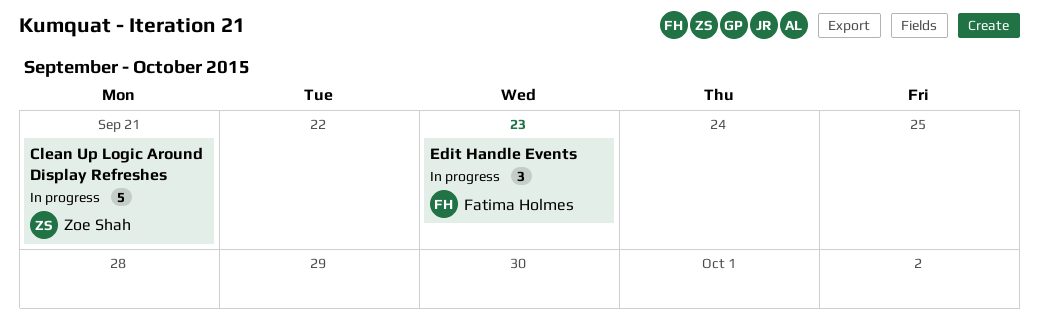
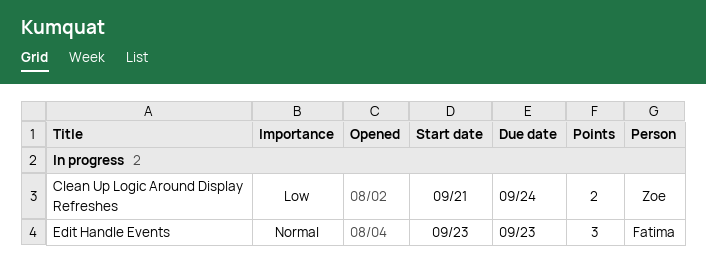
Clean Up Logic Around Display Refreshes, estimate: 5 -> 2
Clean Up Logic Around Display Refreshes, due: Sep 21 -> Sep 24

